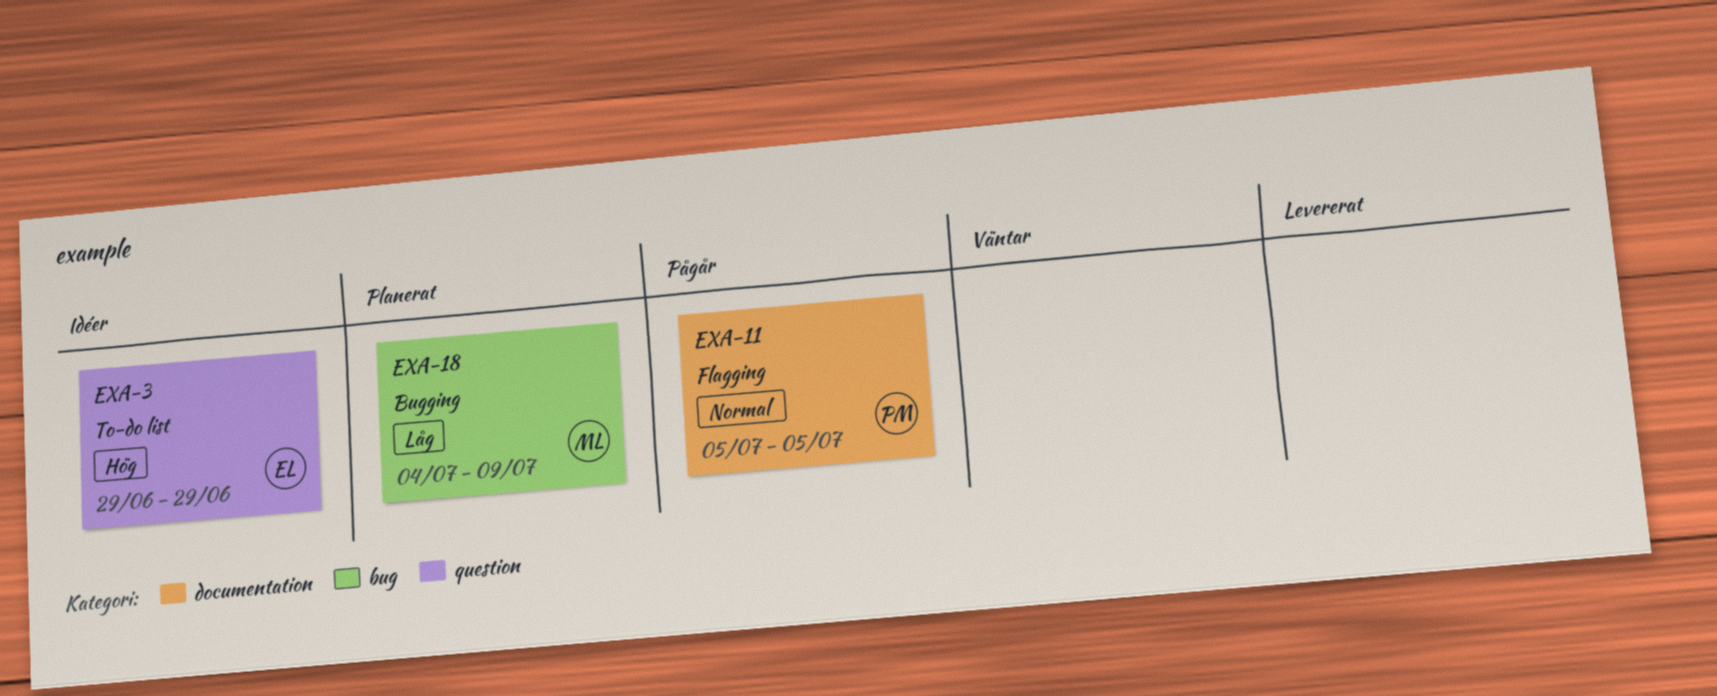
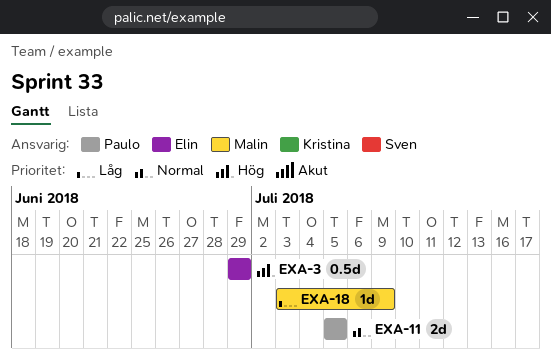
EXA-18, start: Jul 4 -> Jul 3

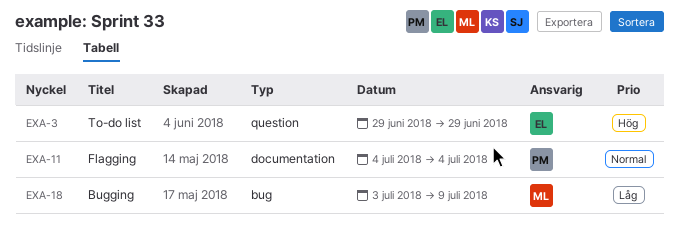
EXA-11, start: Jul 5 -> Jul 4
EXA-11, due: Jul 5 -> Jul 4

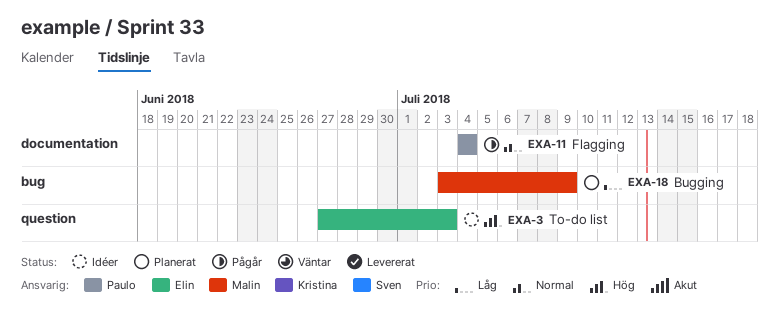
EXA-3, start: Jun 29 -> Jun 27
EXA-3, due: Jun 29 -> Jul 3

